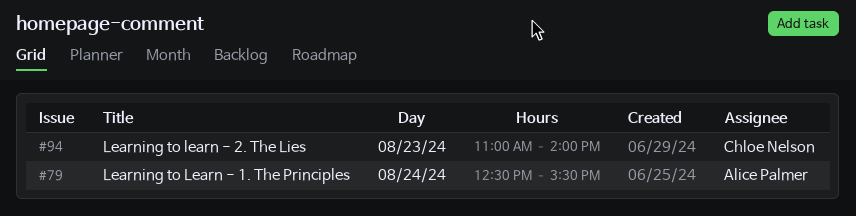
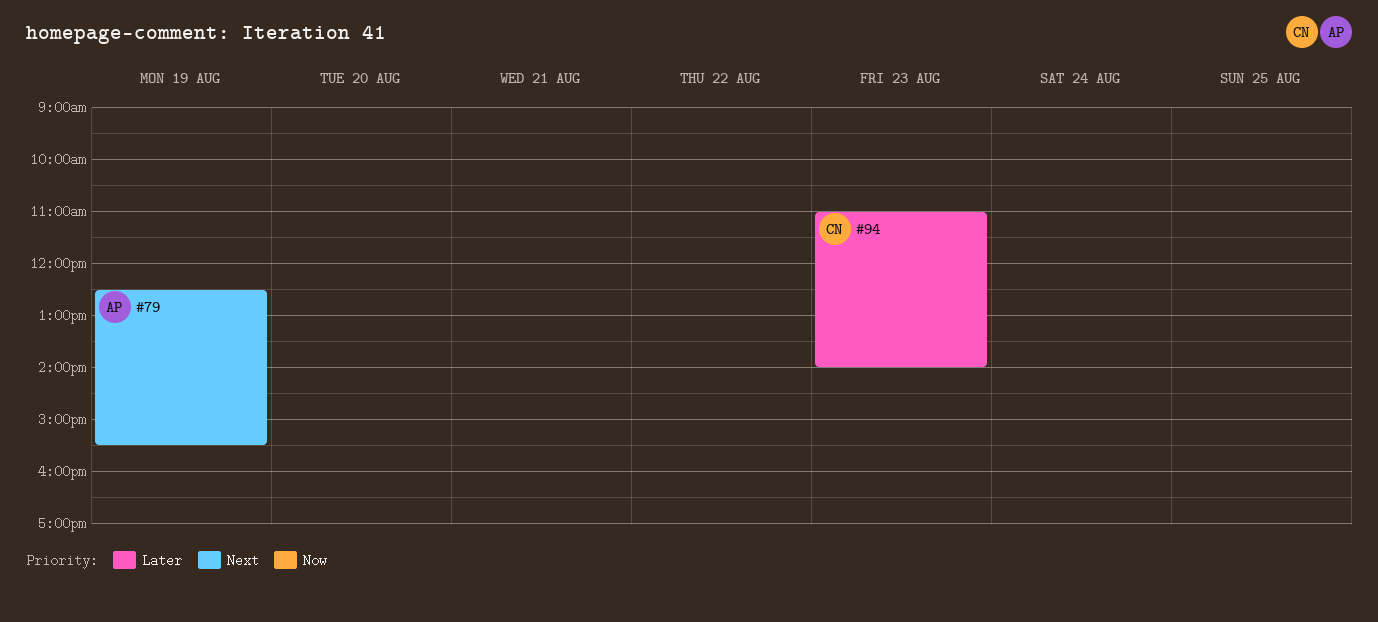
#79, day: Aug 24 -> Aug 19

